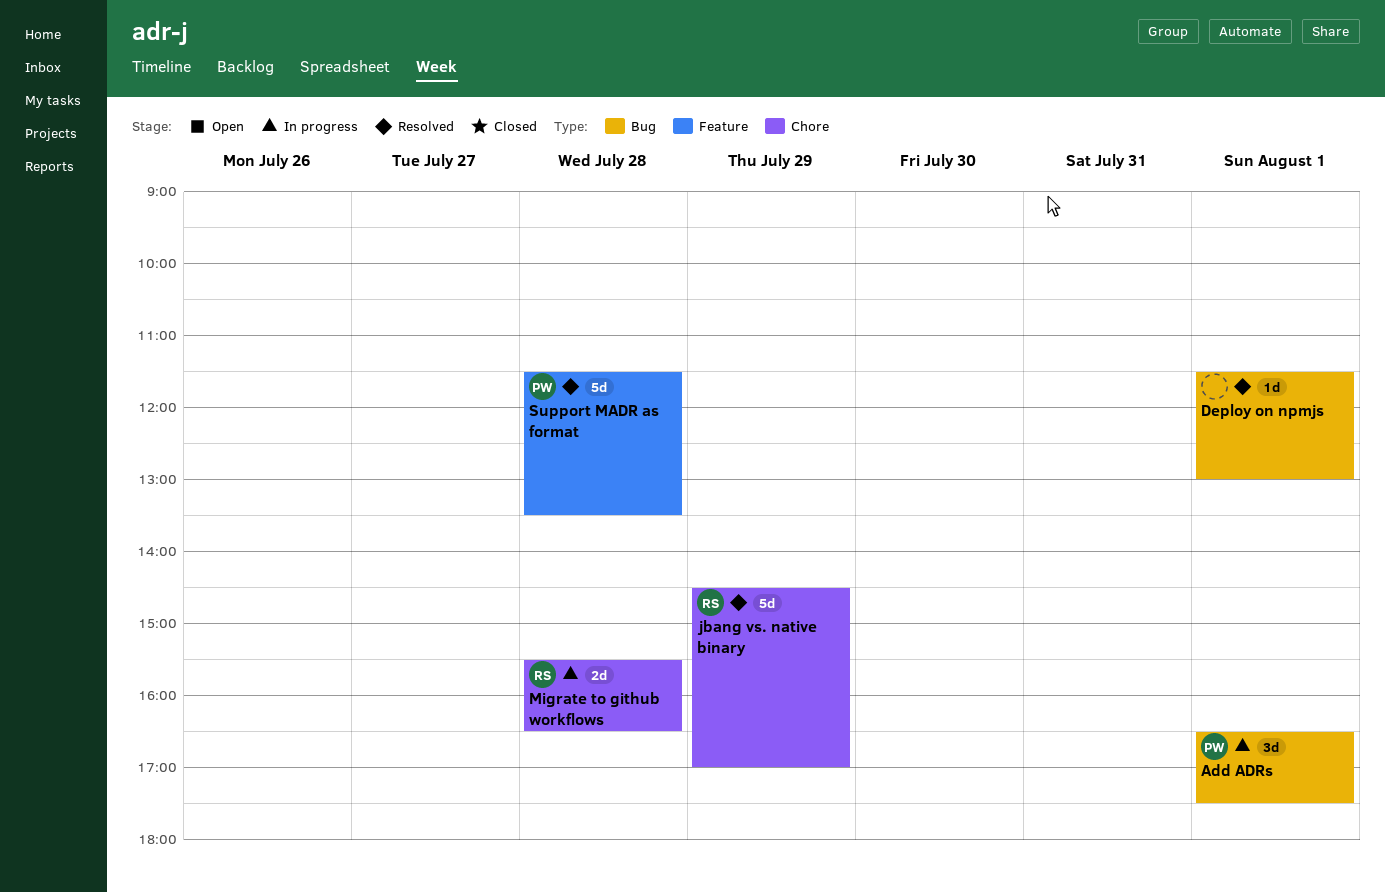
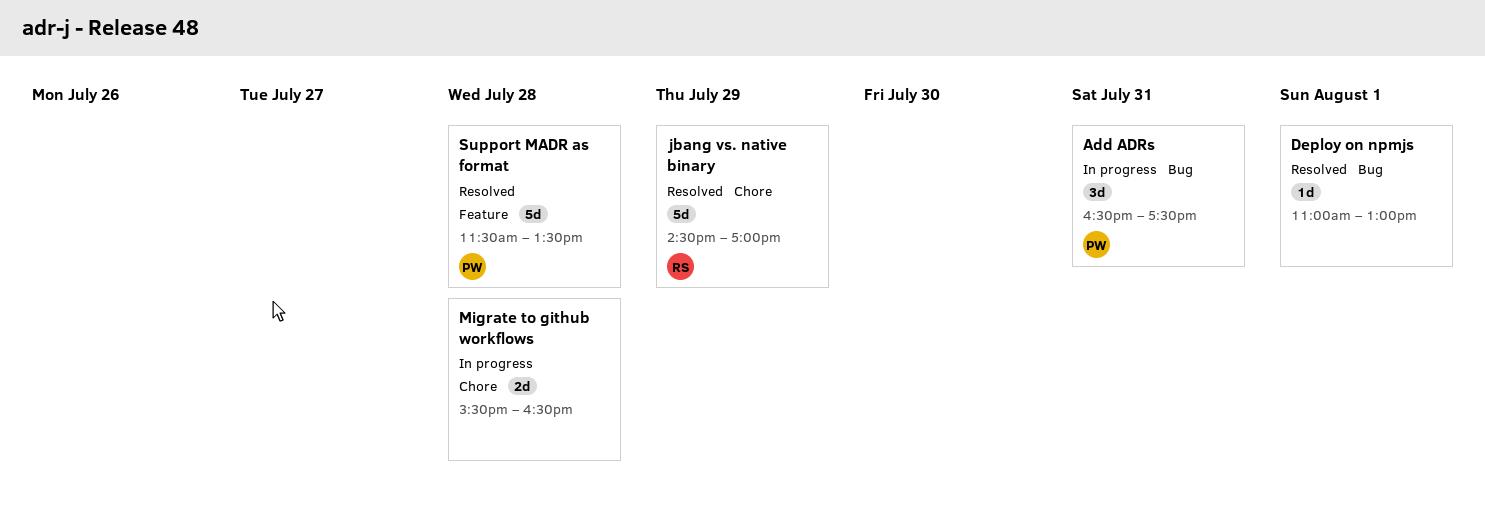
Add ADRs, day: Aug 1 -> Jul 31
Deploy on npmjs, begins: 11:30 -> 11:00
Migrate to github workflows, owner: RS -> none

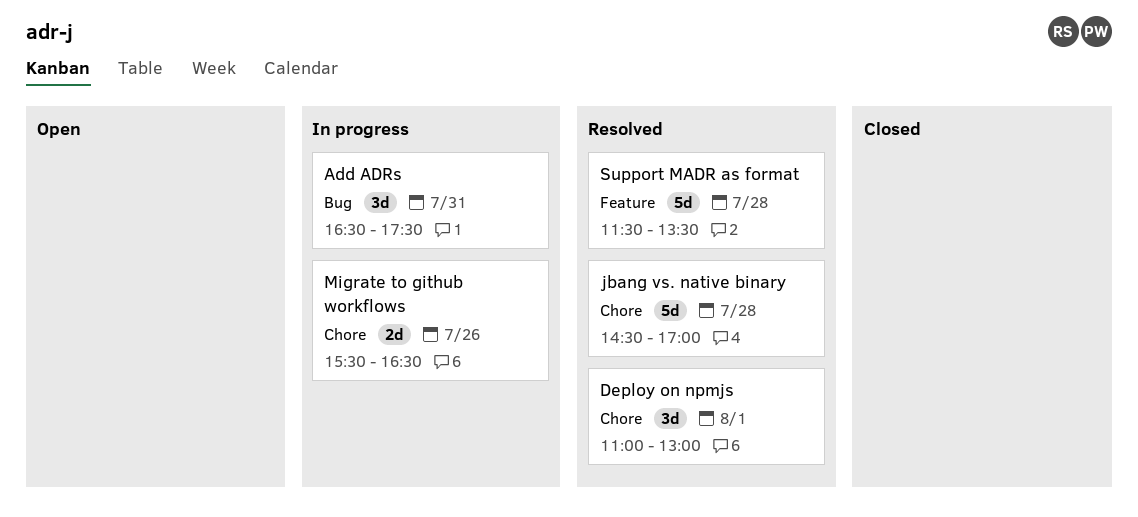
Deploy on npmjs, label: Bug -> Chore
Deploy on npmjs, estimate: 1d -> 3d
jbang vs. native binary, day: Jul 29 -> Jul 28
Migrate to github workflows, day: Jul 28 -> Jul 26

